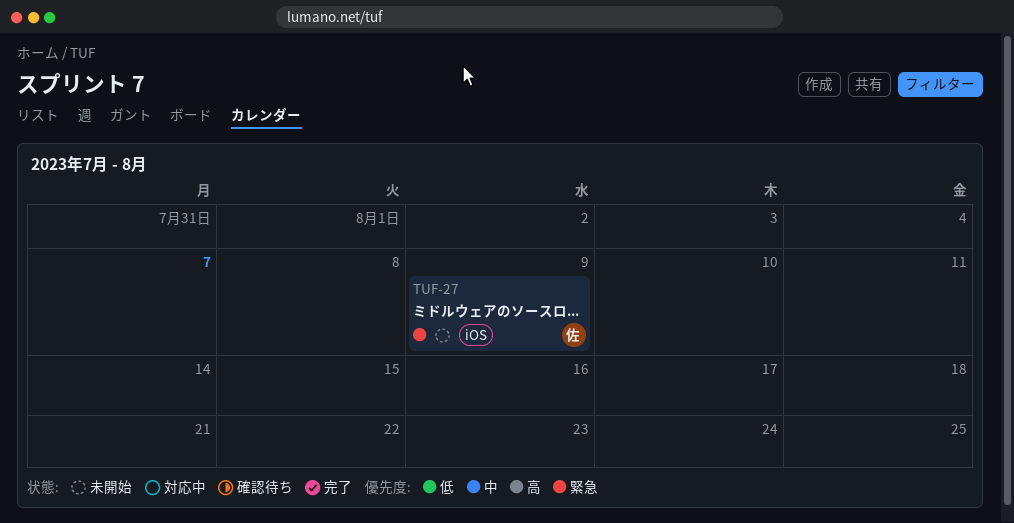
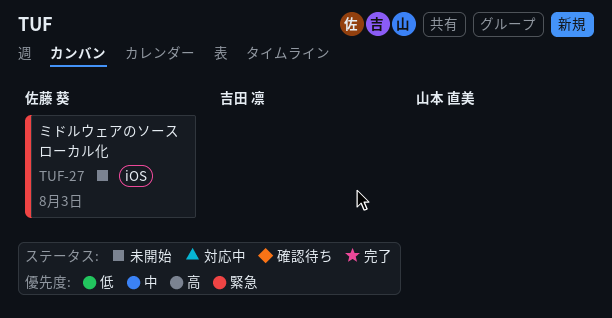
TUF-27, due: Aug 9 -> Aug 3

